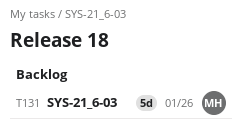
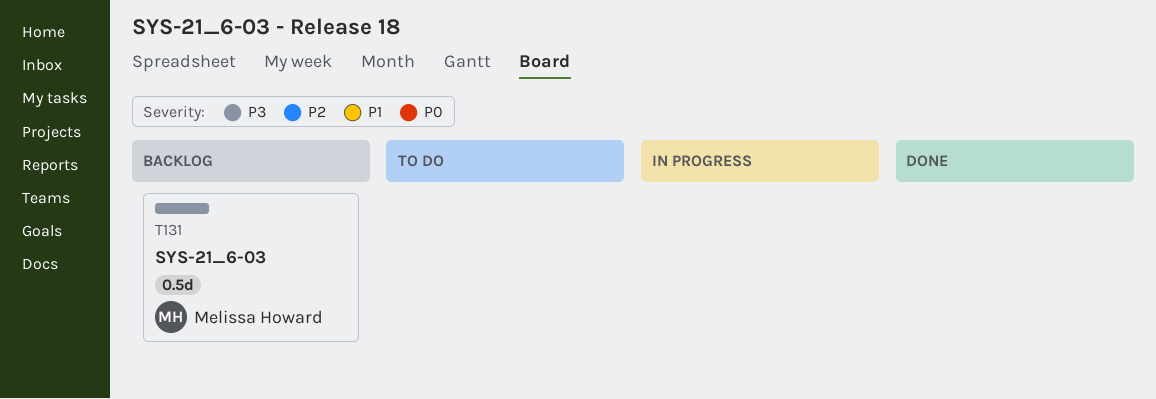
T131, estimate: 5d -> 0.5d

